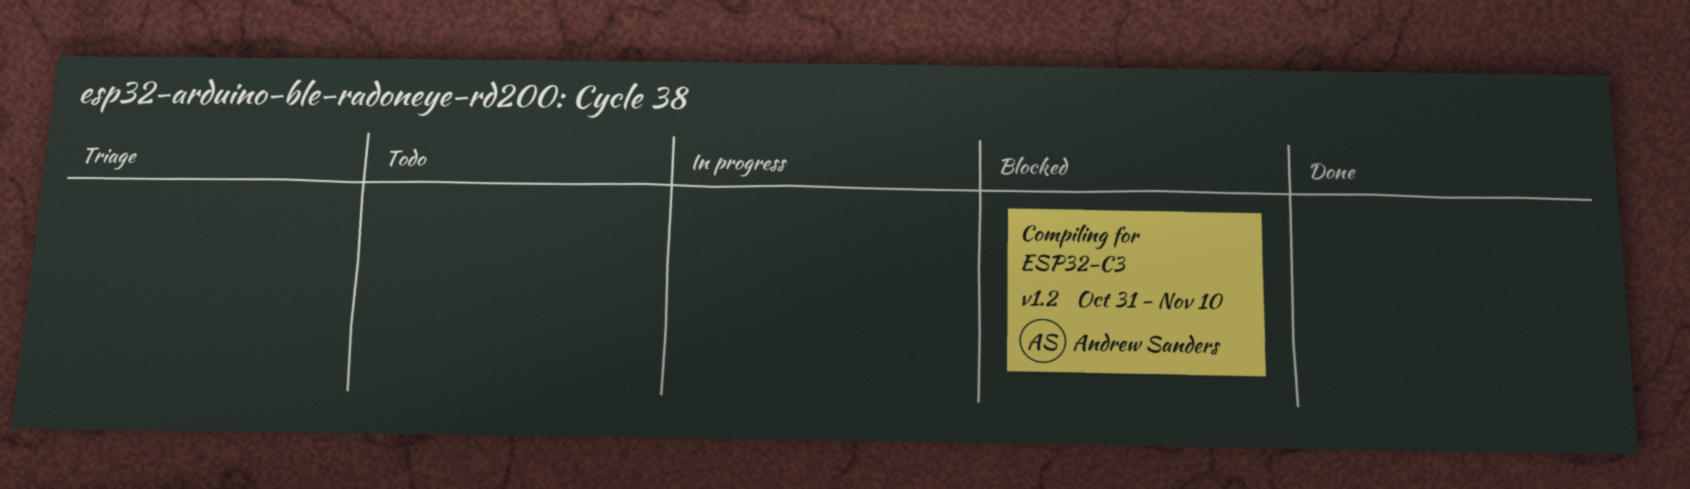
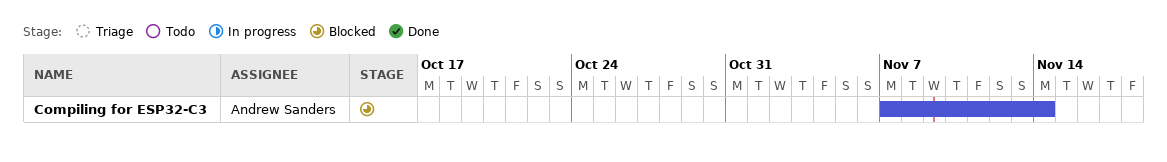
Compiling for ESP32-C3, start: Oct 31 -> Nov 7
Compiling for ESP32-C3, due: Nov 10 -> Nov 14

